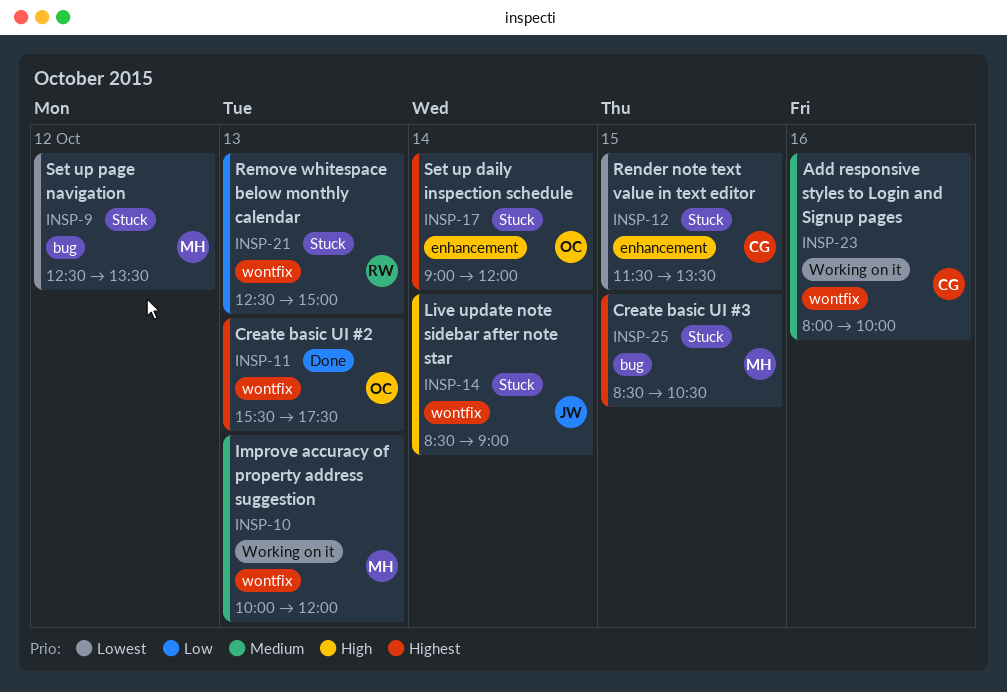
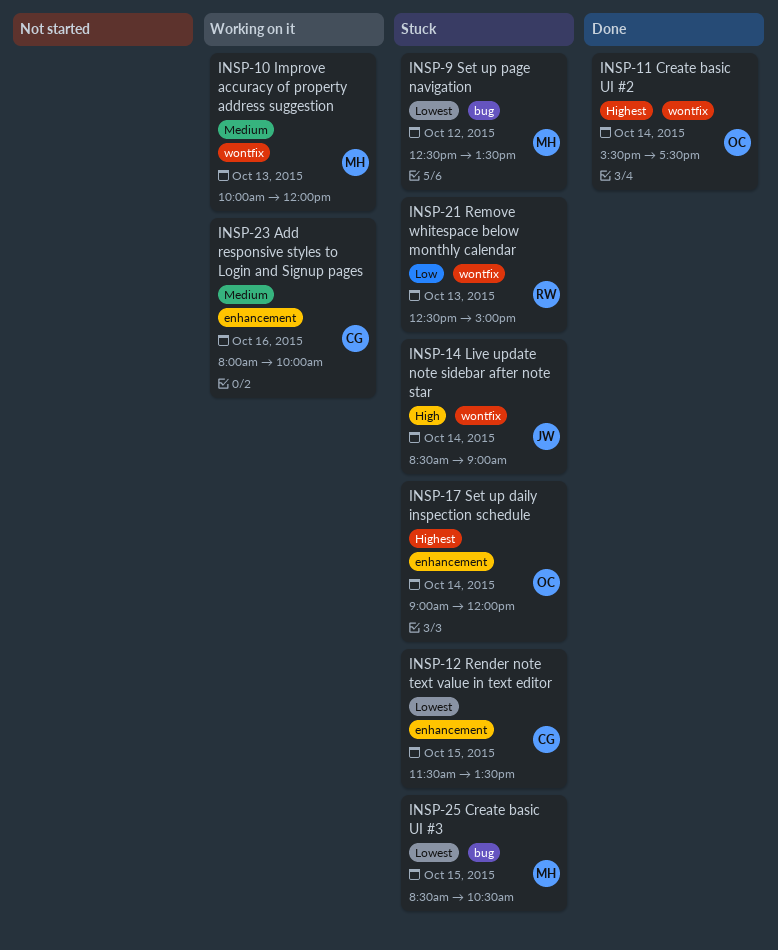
INSP-11, day: Oct 13 -> Oct 14
INSP-23, label: wontfix -> enhancement
INSP-25, priority: Highest -> Lowest

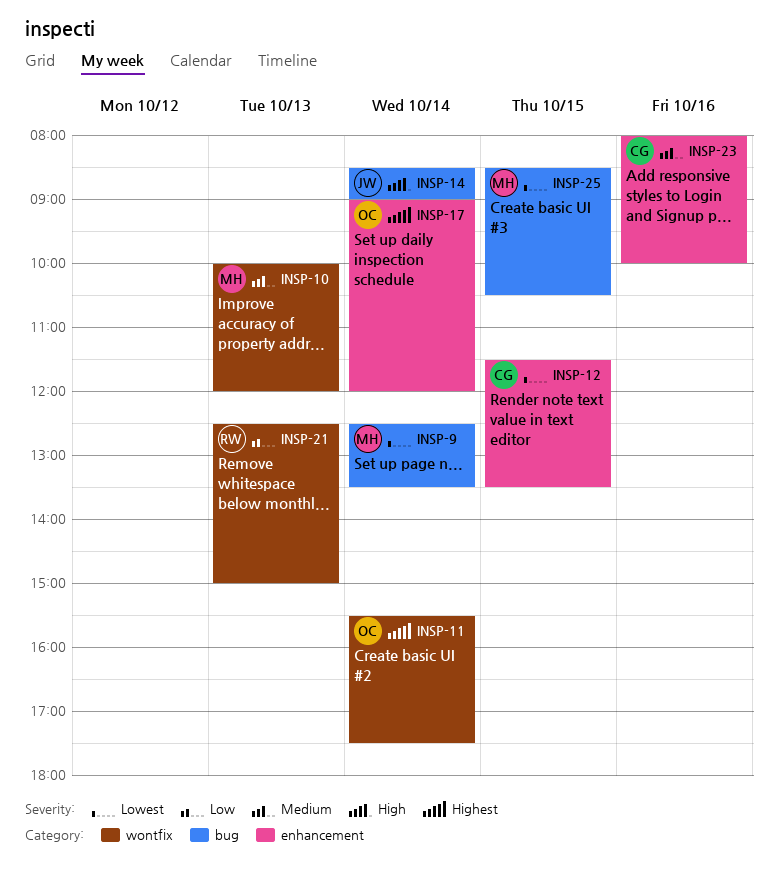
INSP-9, day: Oct 12 -> Oct 14
INSP-14, label: wontfix -> bug

